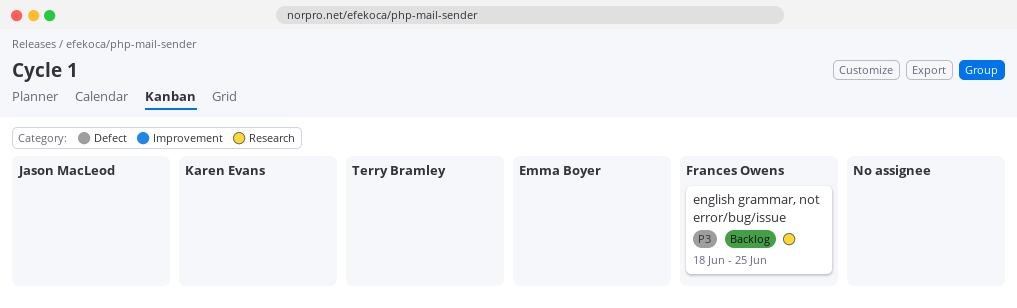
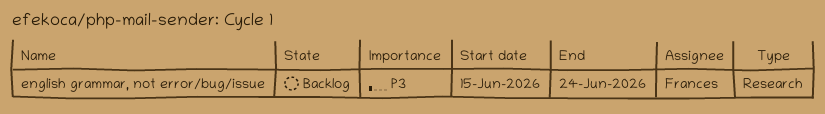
english grammar, not error/bug/issue, start: Jun 18 -> Jun 15
english grammar, not error/bug/issue, due: Jun 25 -> Jun 24

